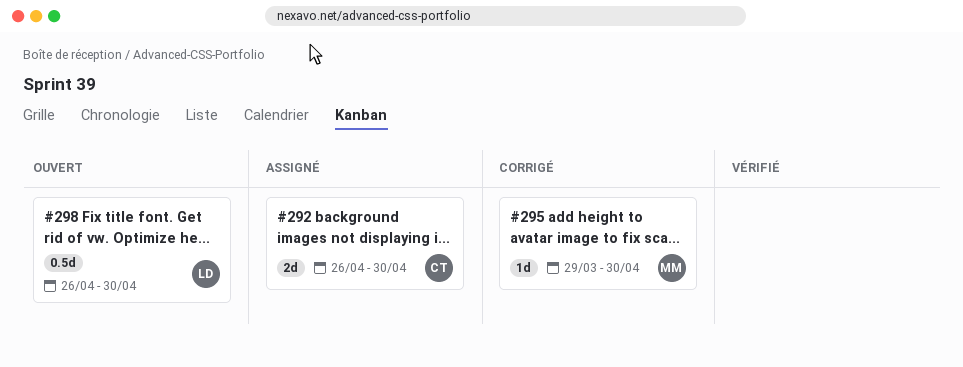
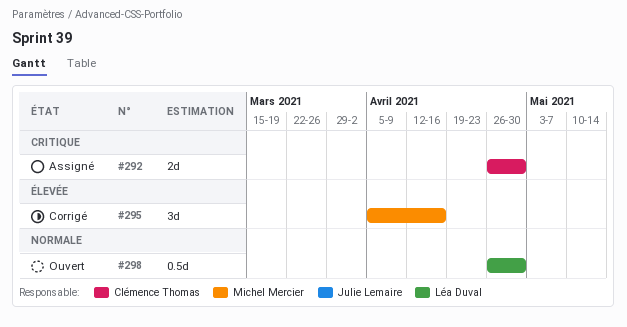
#295, estimate: 1d -> 3d
#295, start: Mar 29 -> Apr 5
#295, due: Apr 30 -> Apr 16

